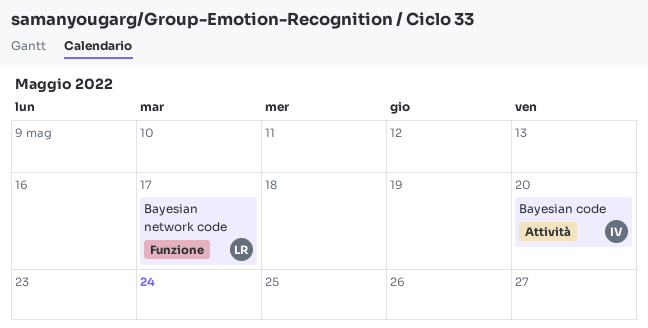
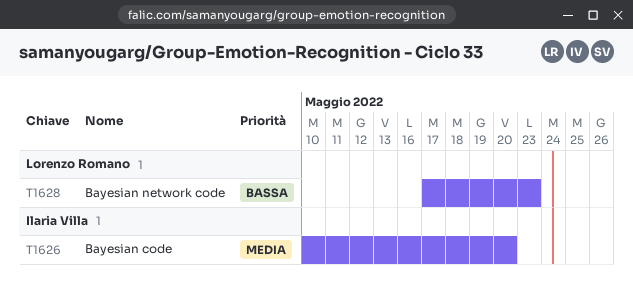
Bayesian network code, due: May 17 -> May 23

